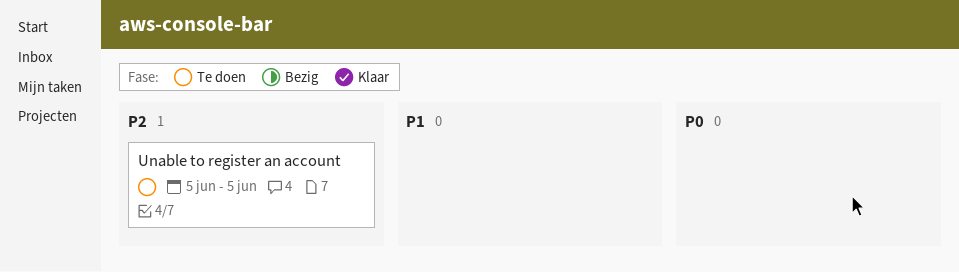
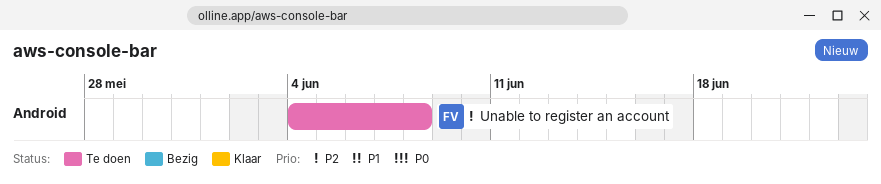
Unable to register an account, start: Jun 5 -> Jun 4
Unable to register an account, due: Jun 5 -> Jun 8

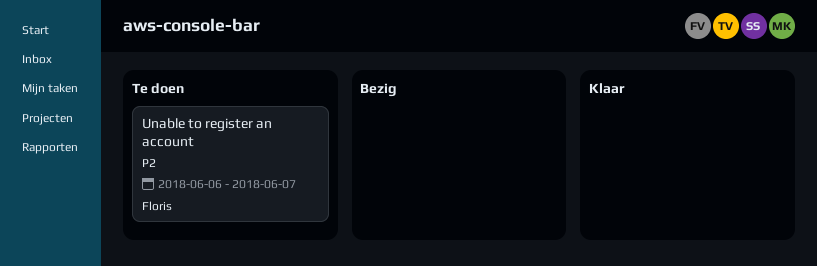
Unable to register an account, start: Jun 4 -> Jun 6
Unable to register an account, due: Jun 8 -> Jun 7

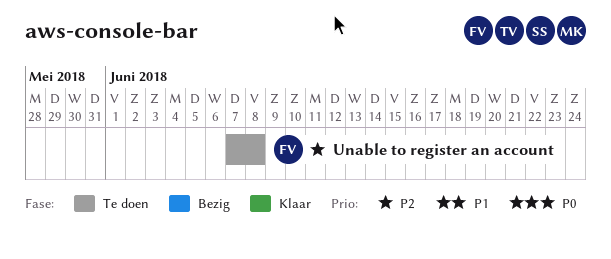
Unable to register an account, start: Jun 6 -> Jun 7
Unable to register an account, due: Jun 7 -> Jun 8

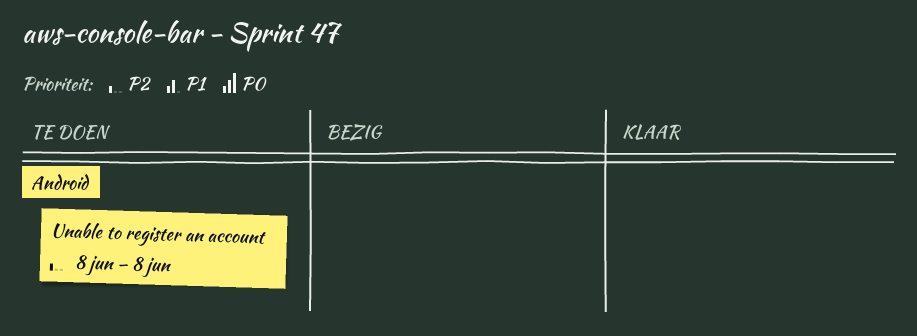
Unable to register an account, start: Jun 7 -> Jun 8

